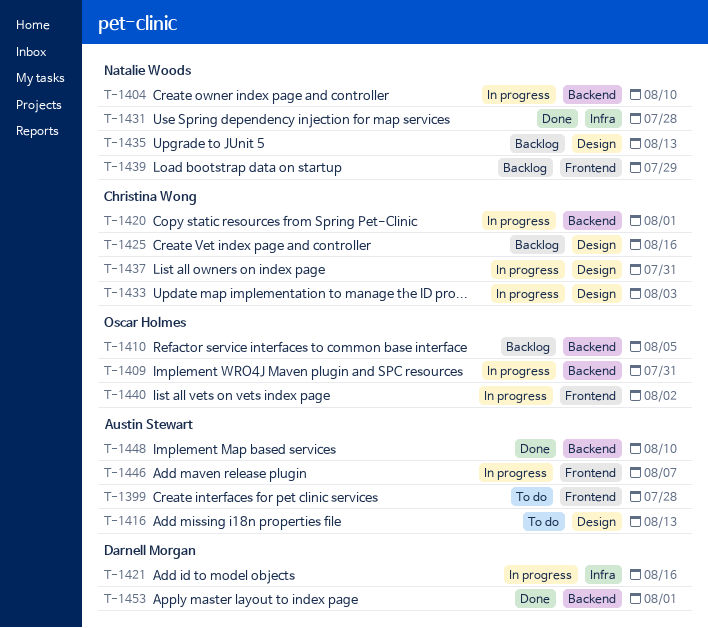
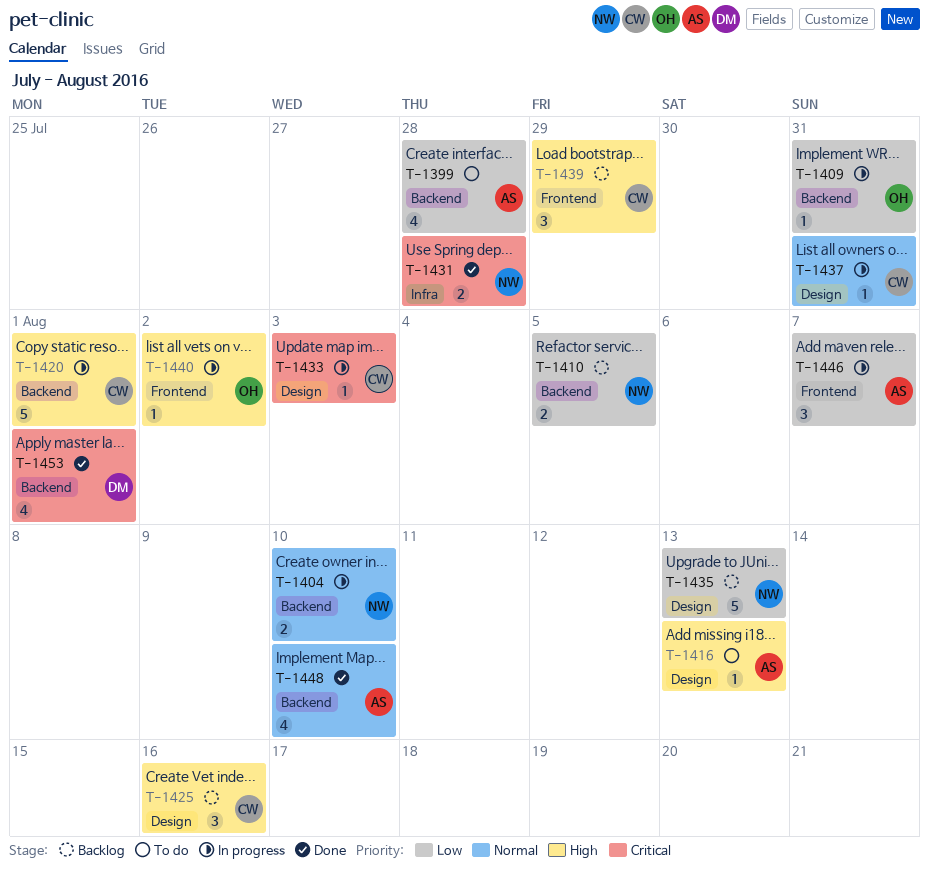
T-1399, label: Frontend -> Backend
T-1410, owner: Oscar Holmes -> Natalie Woods
T-1421: present -> none
T-1439, owner: Natalie Woods -> Christina Wong

